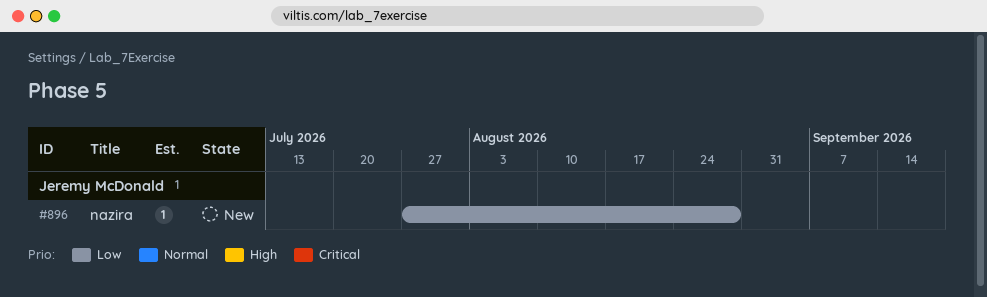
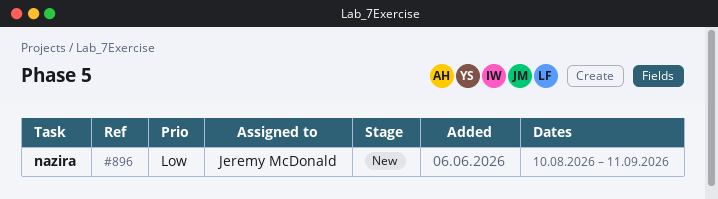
#896, start: Jul 27 -> Aug 10
#896, due: Aug 28 -> Sep 11

